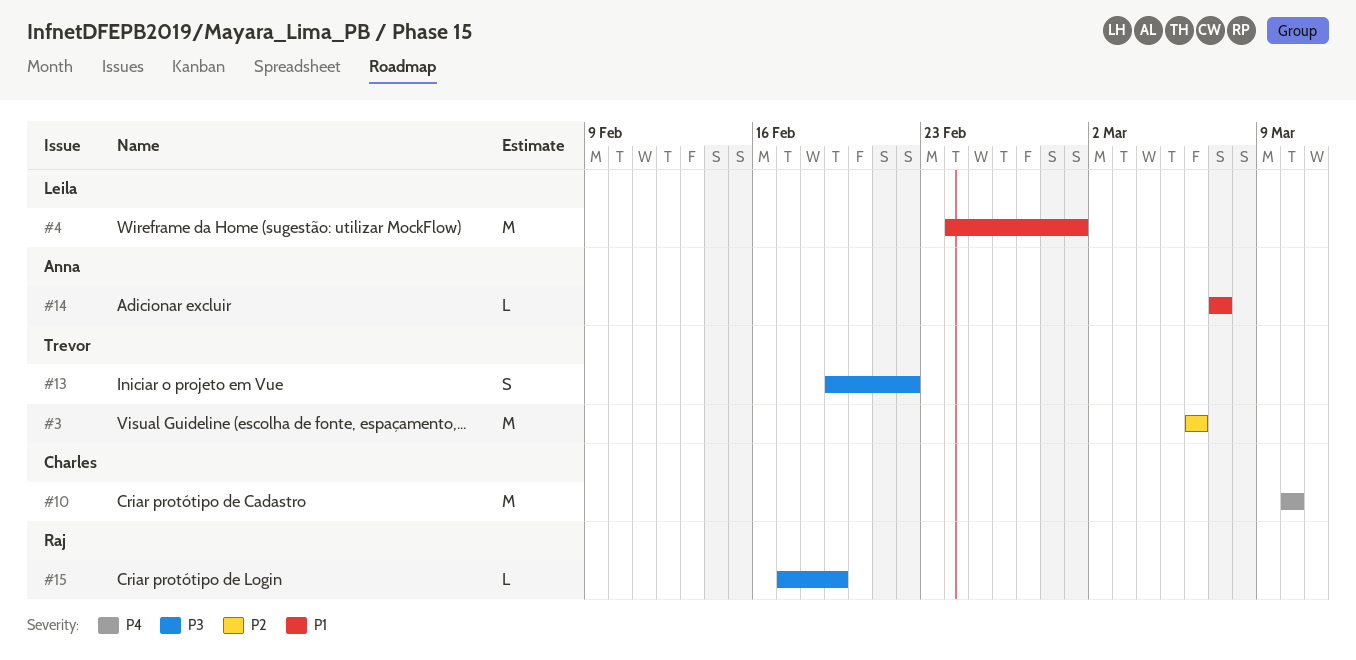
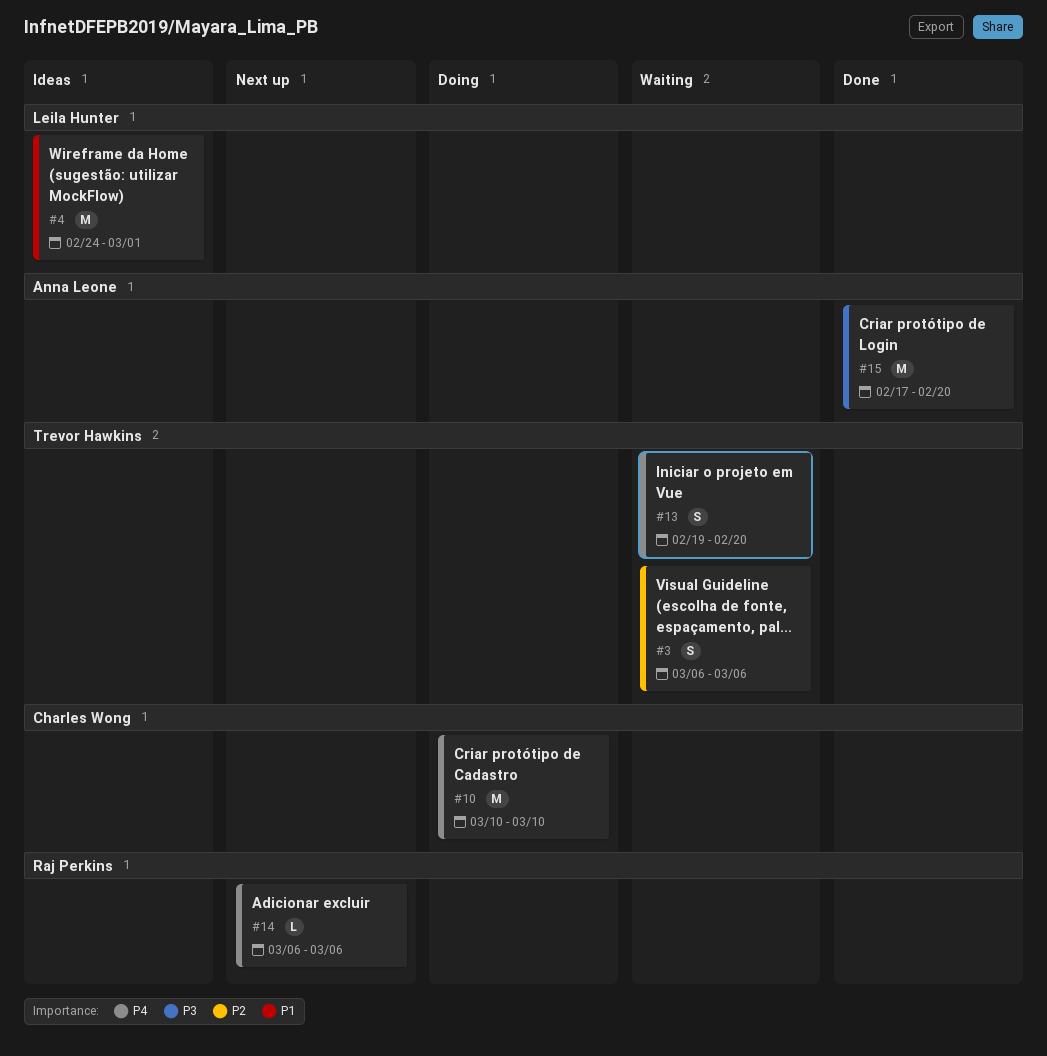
#3, estimate: M -> S
#13, priority: P3 -> P4
#13, due: Feb 22 -> Feb 20
#14, owner: Anna Leone -> Raj Perkins
#14, priority: P1 -> P4
#14, start: Mar 7 -> Mar 6
#14, due: Mar 7 -> Mar 6
#15, owner: Raj Perkins -> Anna Leone
#15, estimate: L -> M
#15, due: Feb 19 -> Feb 20

